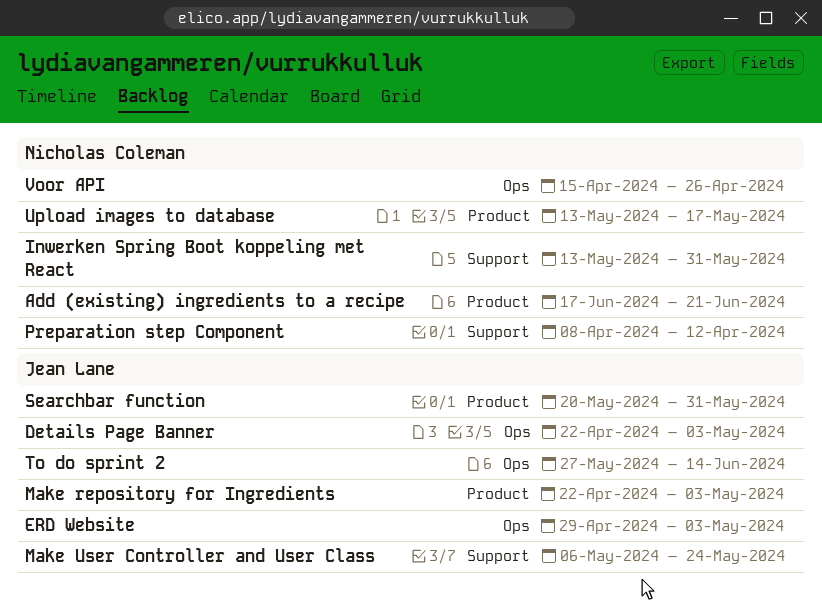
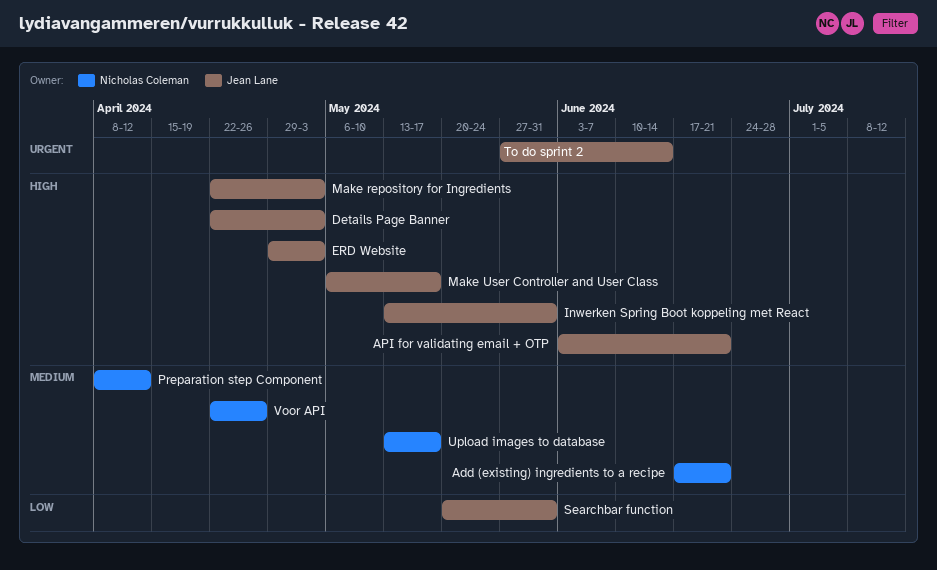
API for validating email + OTP: none -> present
Inwerken Spring Boot koppeling met React, owner: Nicholas Coleman -> Jean Lane
Make User Controller and User Class, due: May 24 -> May 17
Voor API, start: Apr 15 -> Apr 22

